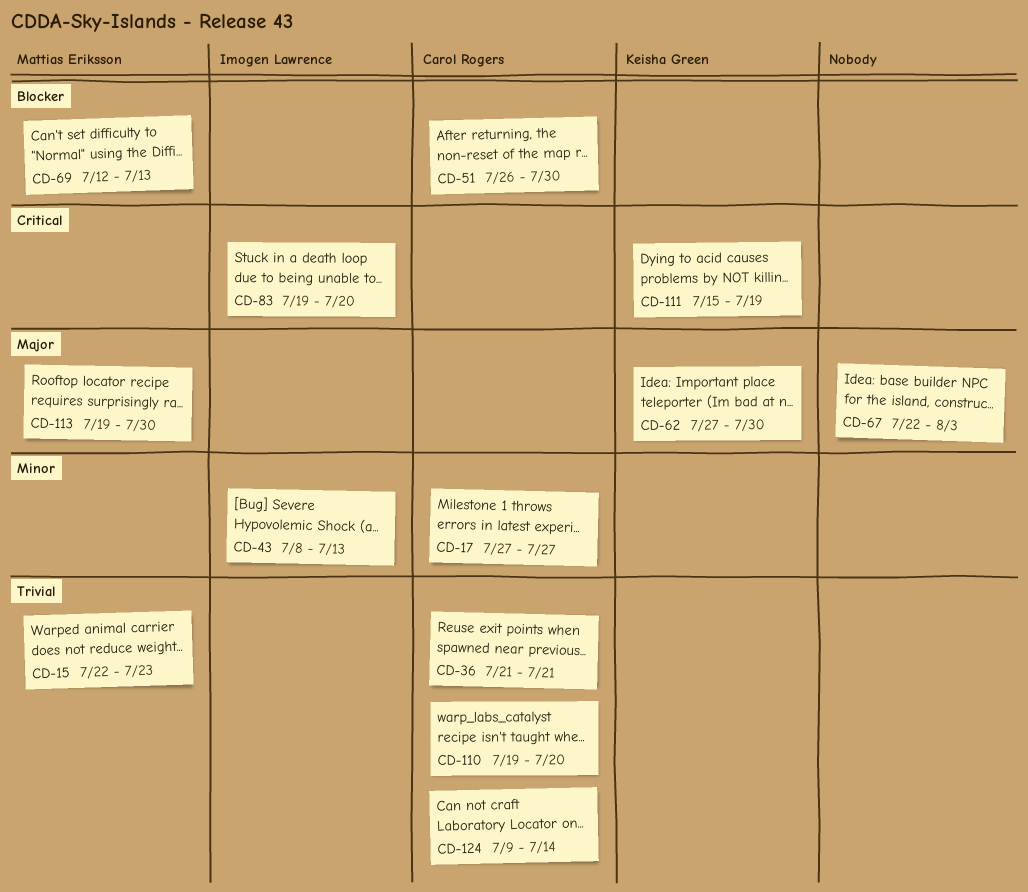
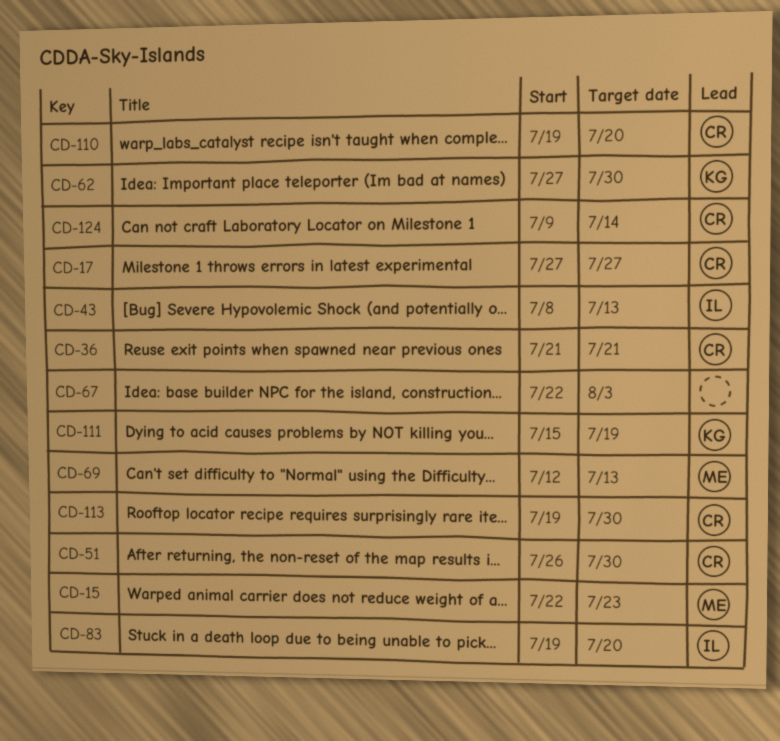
CD-113, owner: Mattias Eriksson -> Carol Rogers

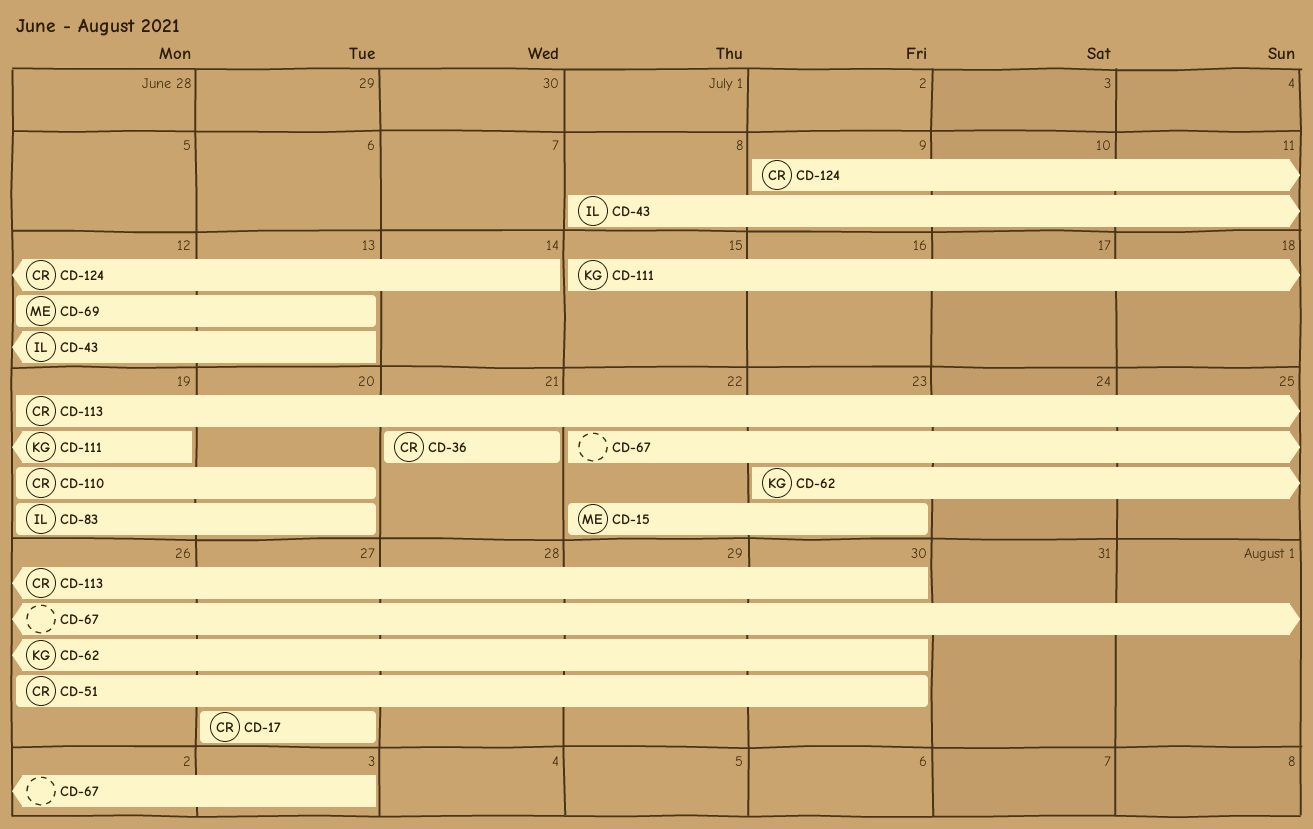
CD-62, start: Jul 27 -> Jul 23

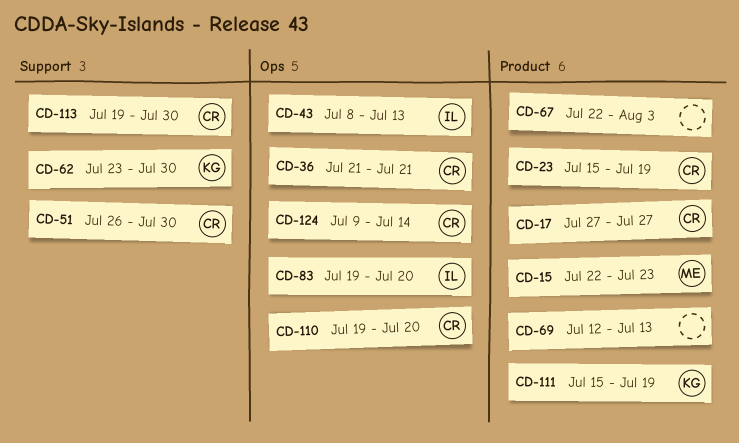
CD-23: none -> present
CD-69, owner: ME -> none

